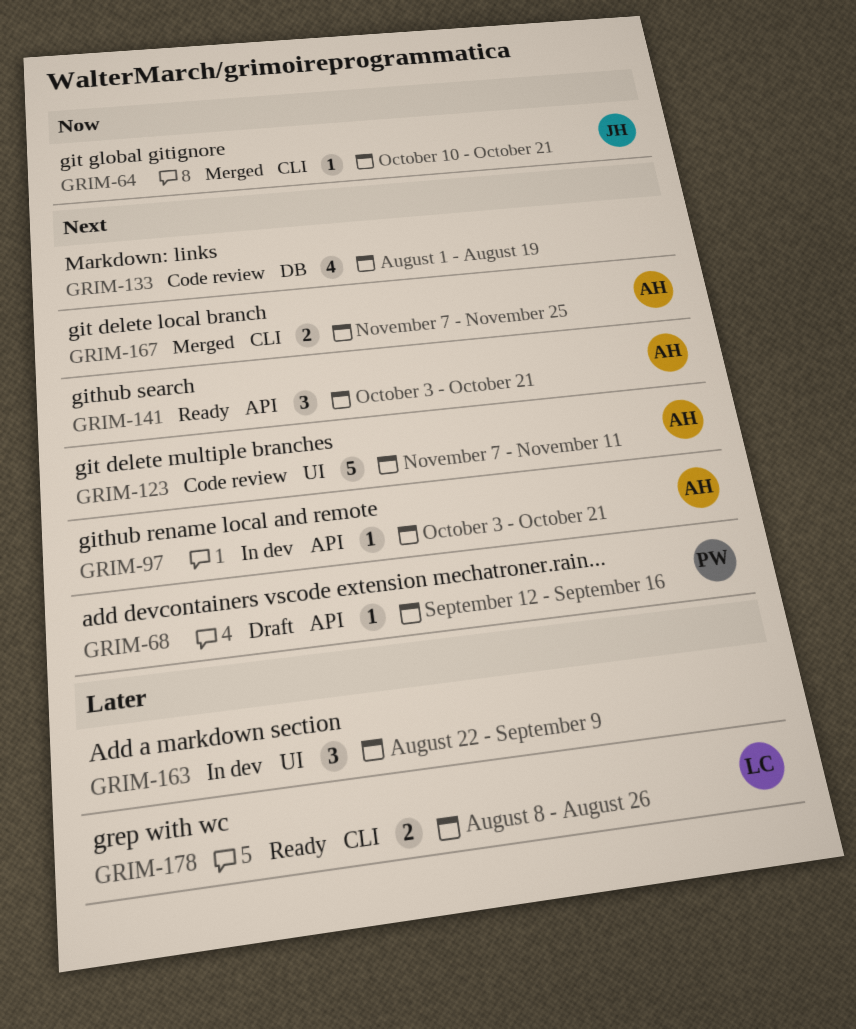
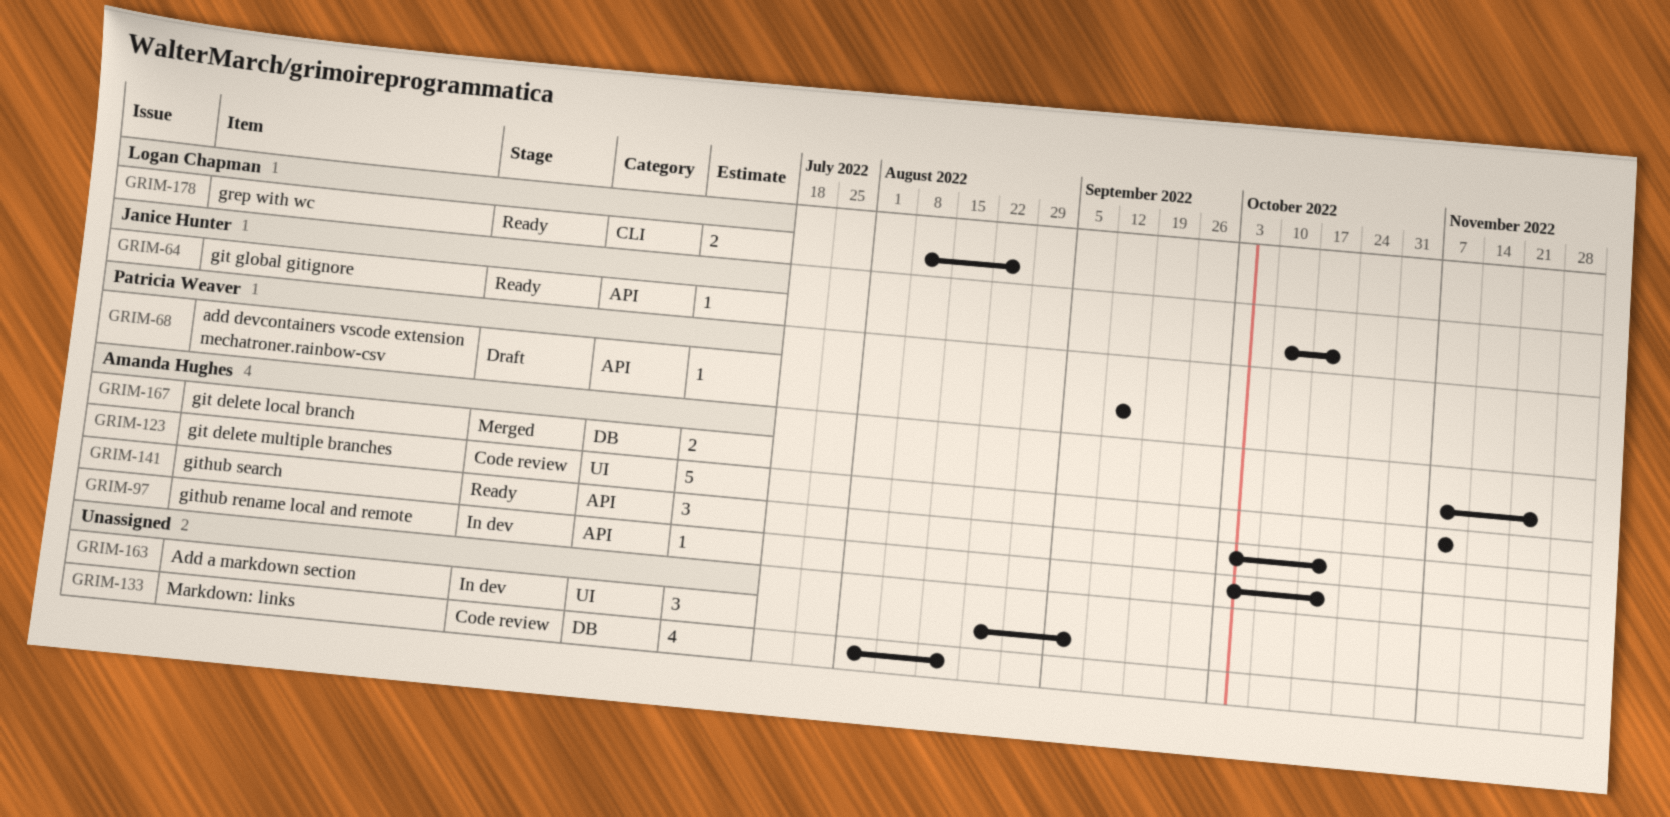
GRIM-64, status: Merged -> Ready
GRIM-64, label: CLI -> API
GRIM-167, label: CLI -> DB

